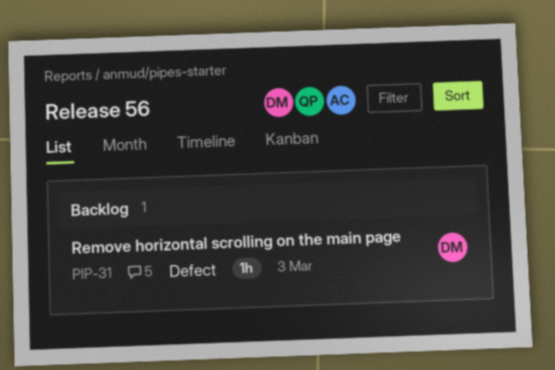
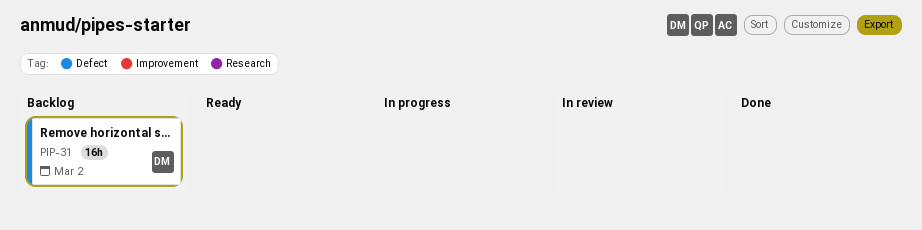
PIP-31, estimate: 1h -> 16h
PIP-31, due: Mar 3 -> Mar 2

